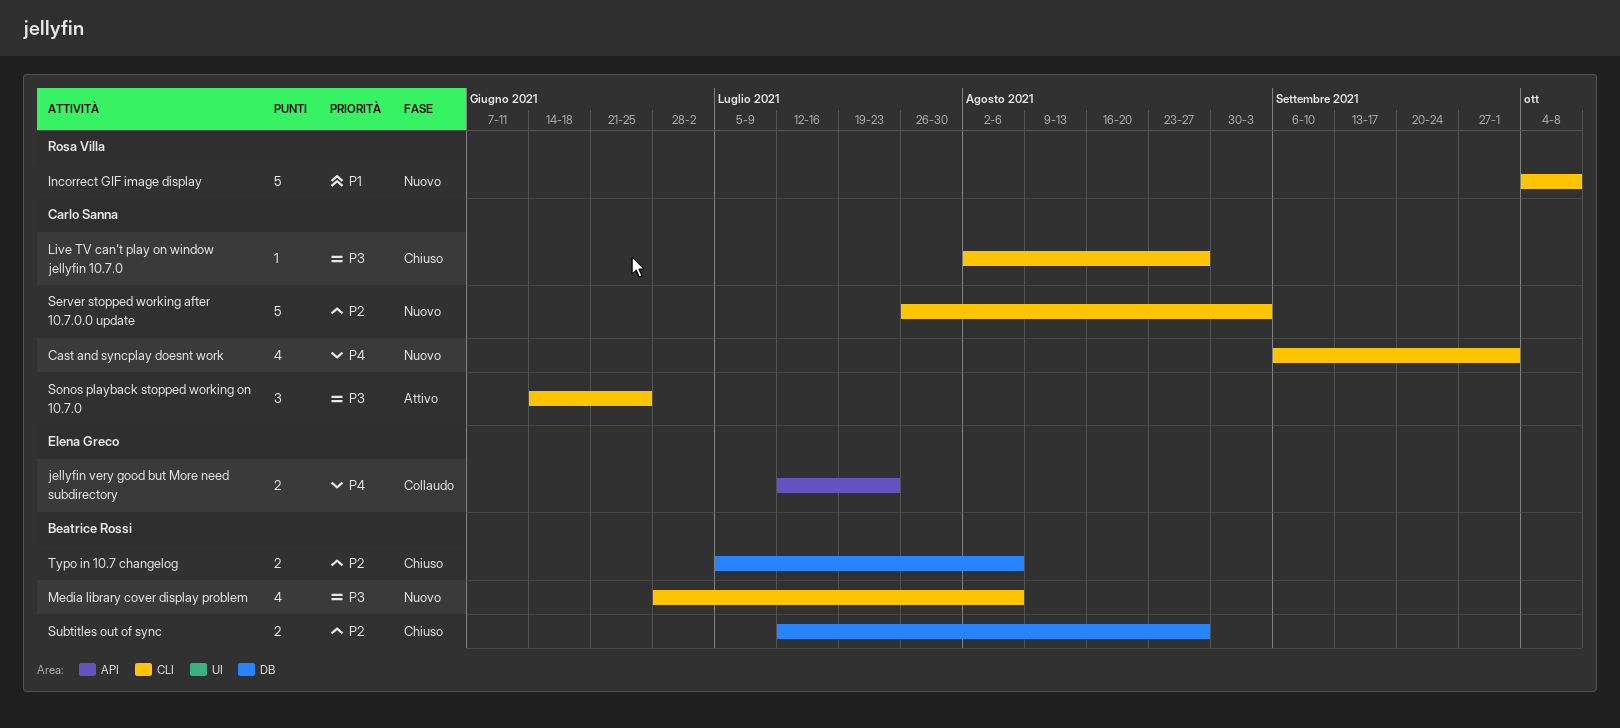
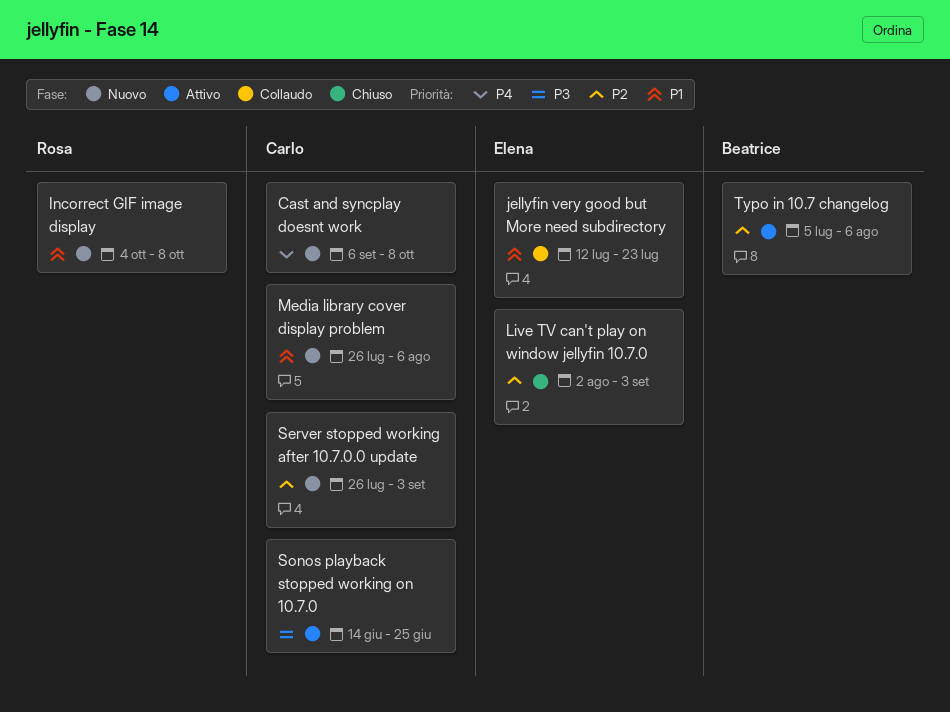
Cast and syncplay doesnt work, due: Oct 1 -> Oct 8
jellyfin very good but More need subdirectory, priority: P4 -> P1
Live TV can't play on window jellyfin 10.7.0, owner: Carlo Sanna -> Elena Greco
Live TV can't play on window jellyfin 10.7.0, priority: P3 -> P2
Live TV can't play on window jellyfin 10.7.0, due: Aug 27 -> Sep 3
Media library cover display problem, owner: Beatrice Rossi -> Carlo Sanna
Media library cover display problem, priority: P3 -> P1
Media library cover display problem, start: Jun 28 -> Jul 26
Subtitles out of sync: present -> none
Typo in 10.7 changelog, status: Chiuso -> Attivo

